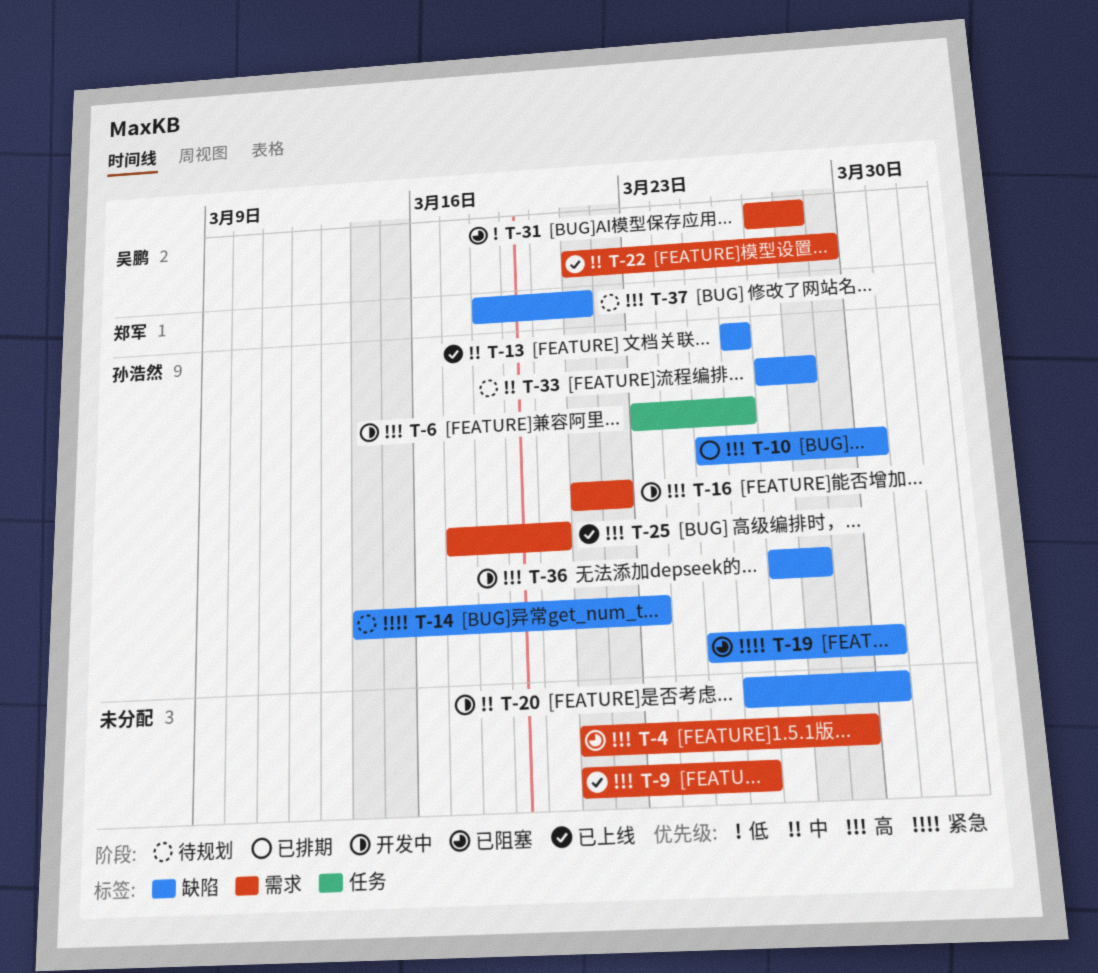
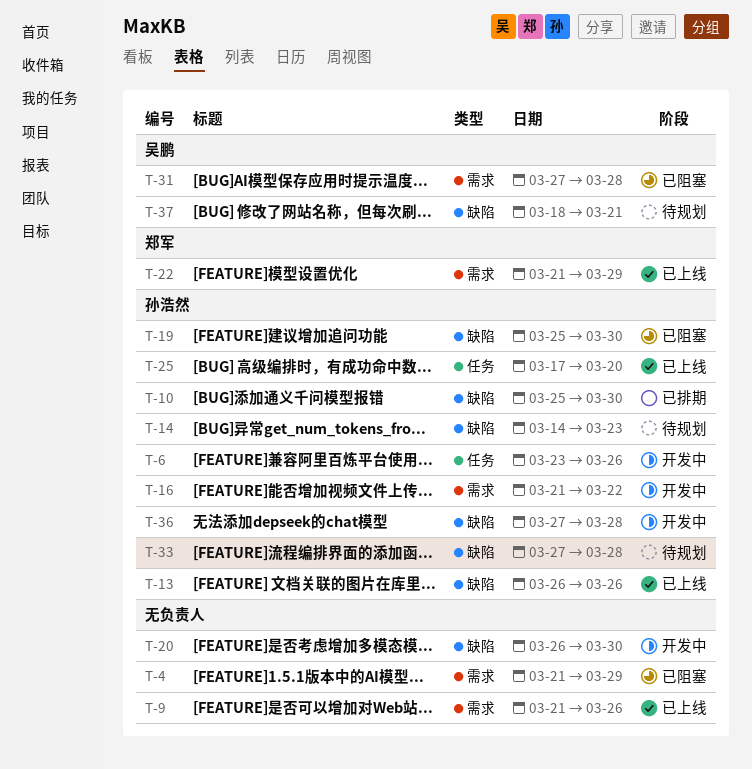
T-22, owner: 吴鹏 -> 郑军
T-25, label: 需求 -> 任务
T-37, owner: 郑军 -> 吴鹏

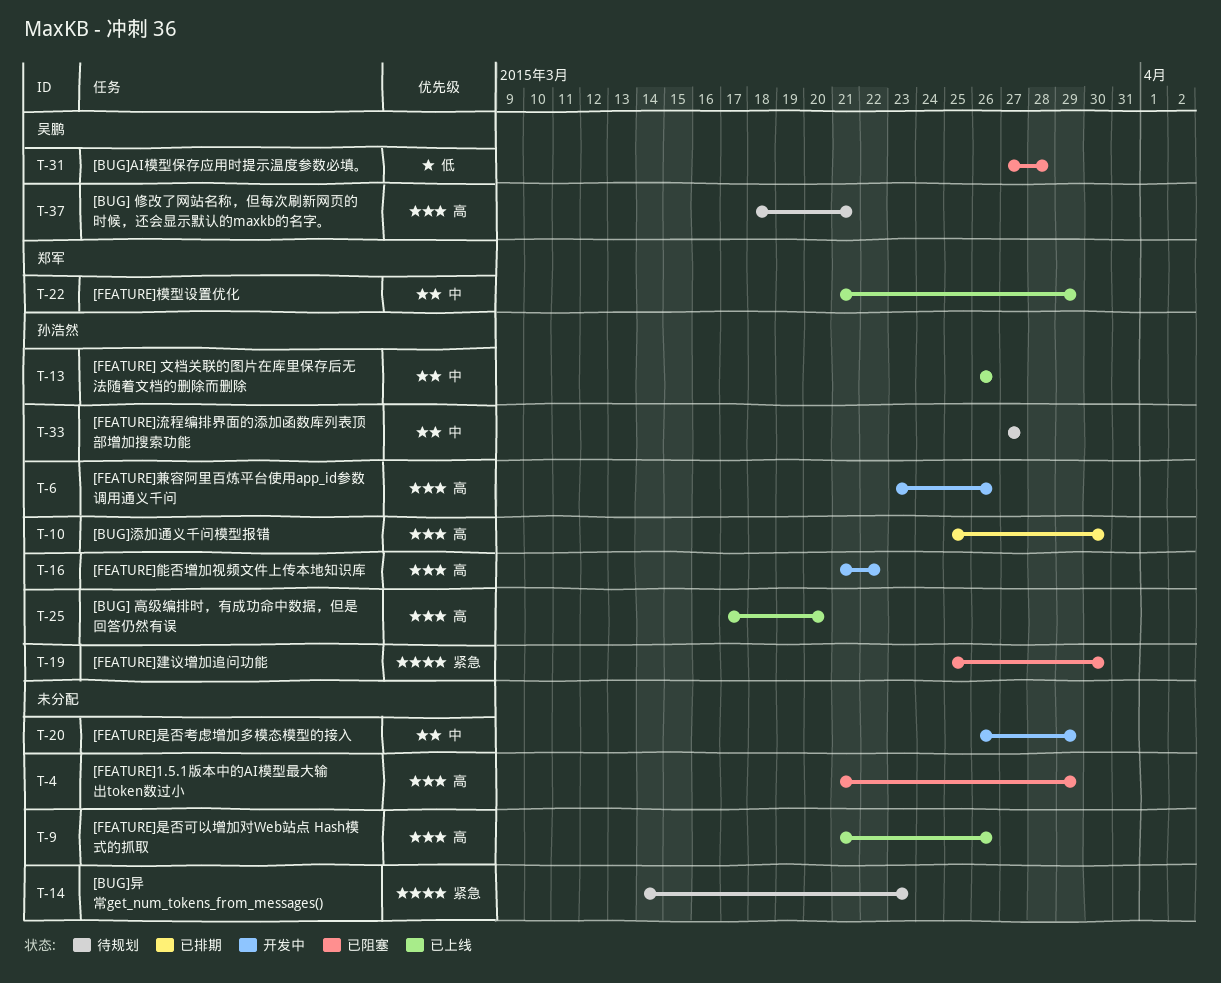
T-14, owner: 孙浩然 -> none
T-20, due: Mar 30 -> Mar 29
T-33, due: Mar 28 -> Mar 27
T-36: present -> none

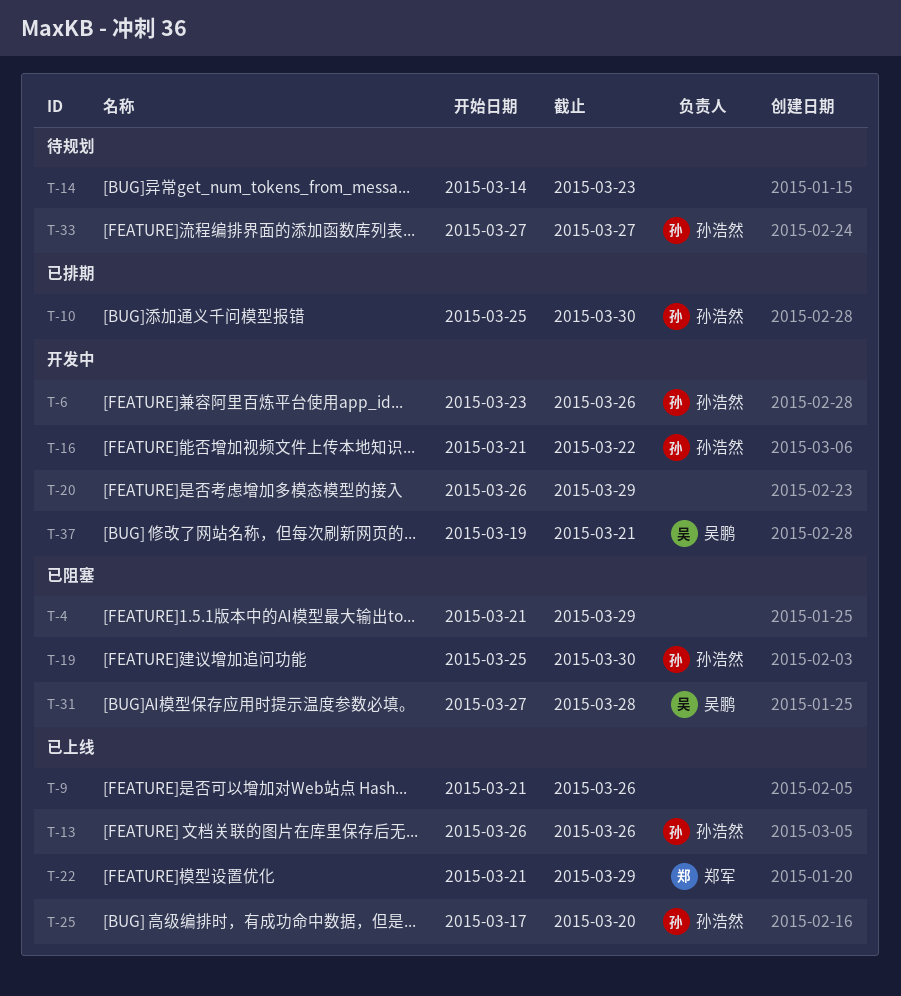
T-37, status: 待规划 -> 开发中
T-37, start: Mar 18 -> Mar 19

